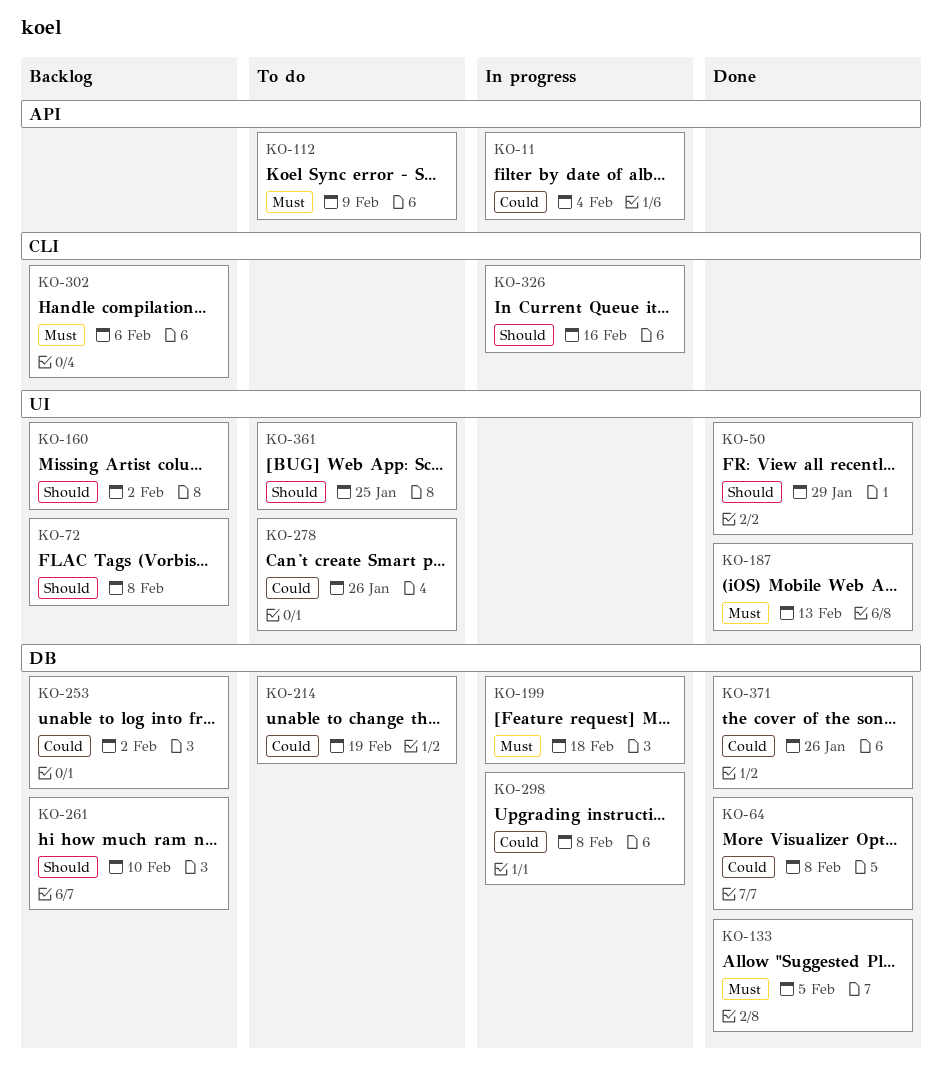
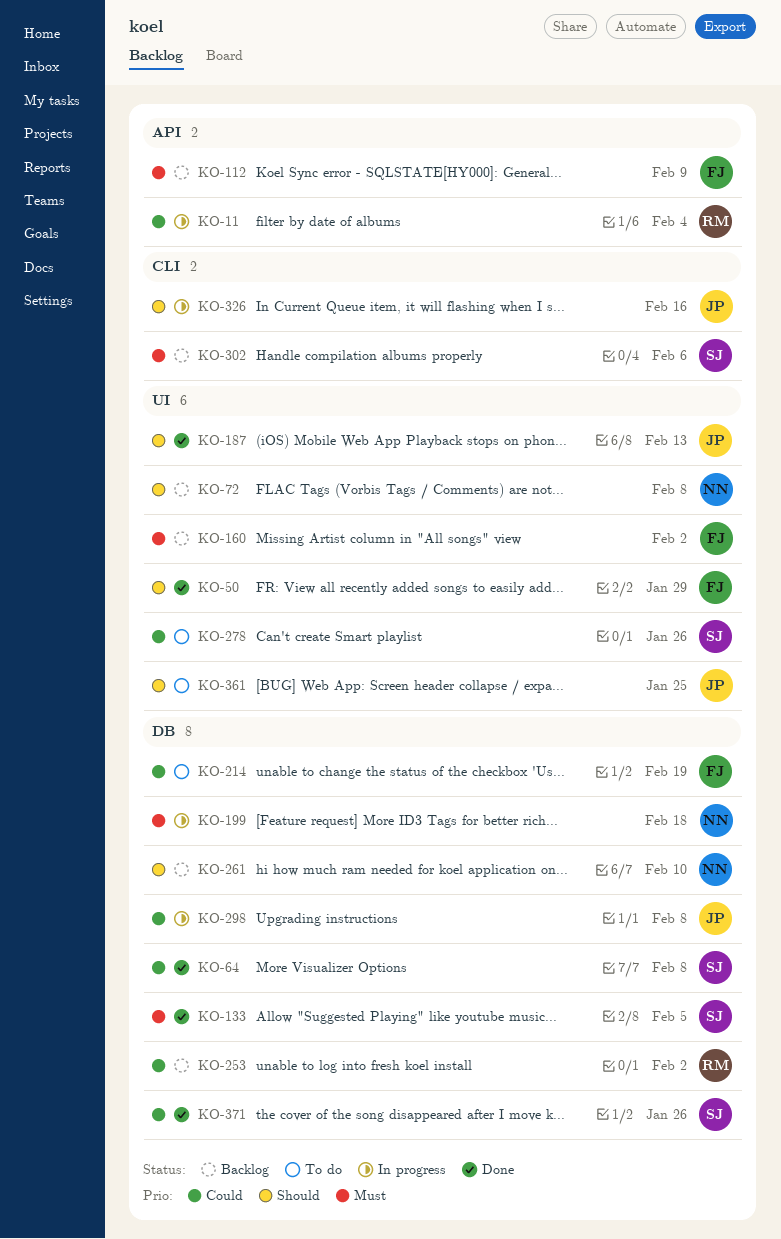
KO-112, status: To do -> Backlog
KO-160, priority: Should -> Must
KO-187, priority: Must -> Should

